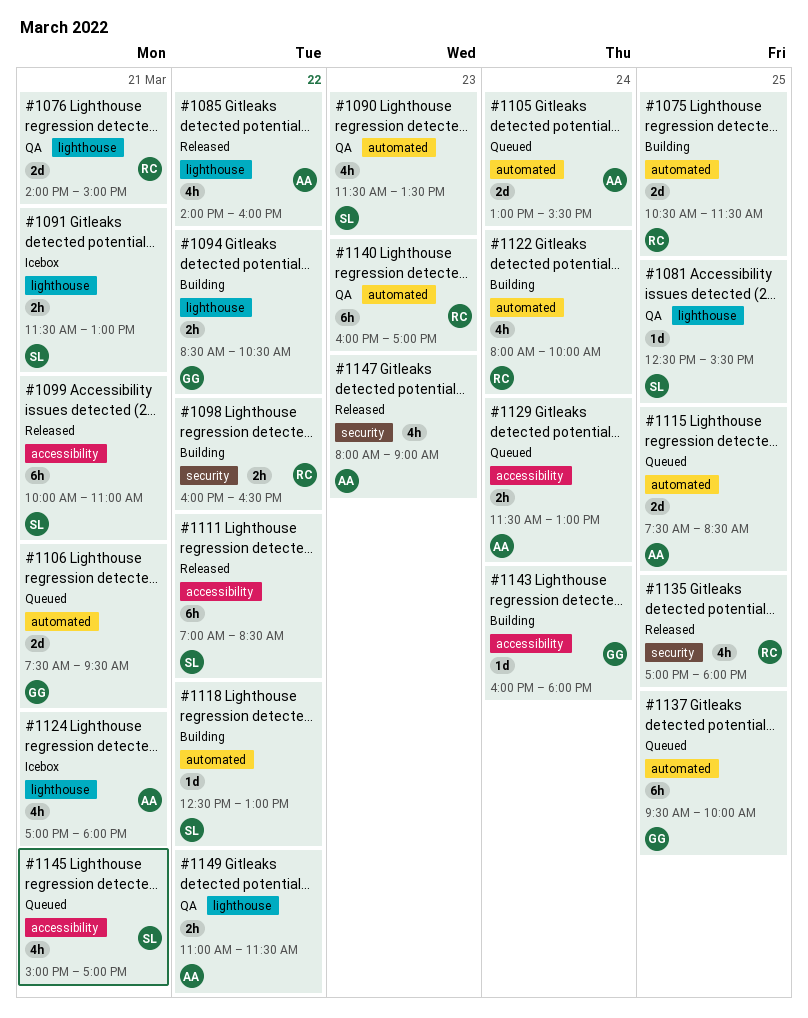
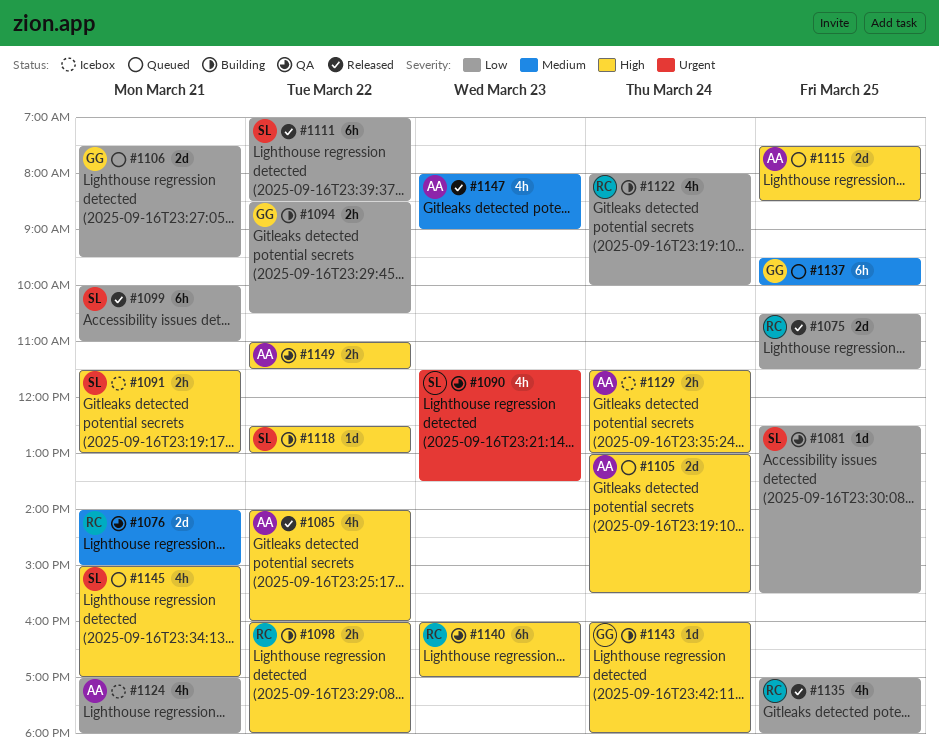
#1075, status: Building -> Released
#1098, ends: 16:30 -> 18:00
#1129, status: Queued -> Icebox

